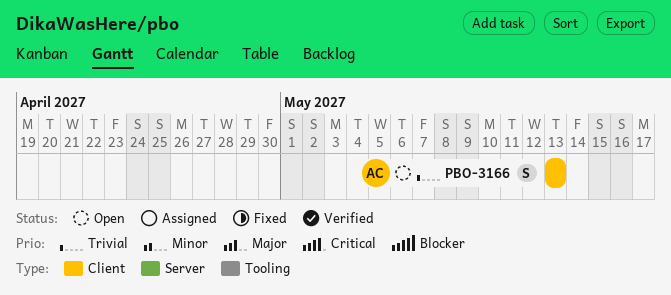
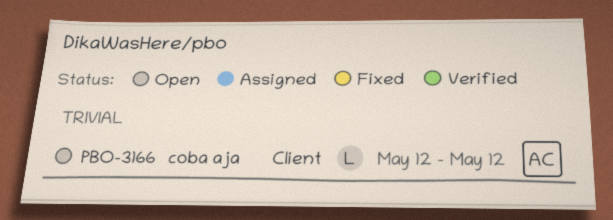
PBO-3166, estimate: S -> L
PBO-3166, start: May 13 -> May 12
PBO-3166, due: May 13 -> May 12

